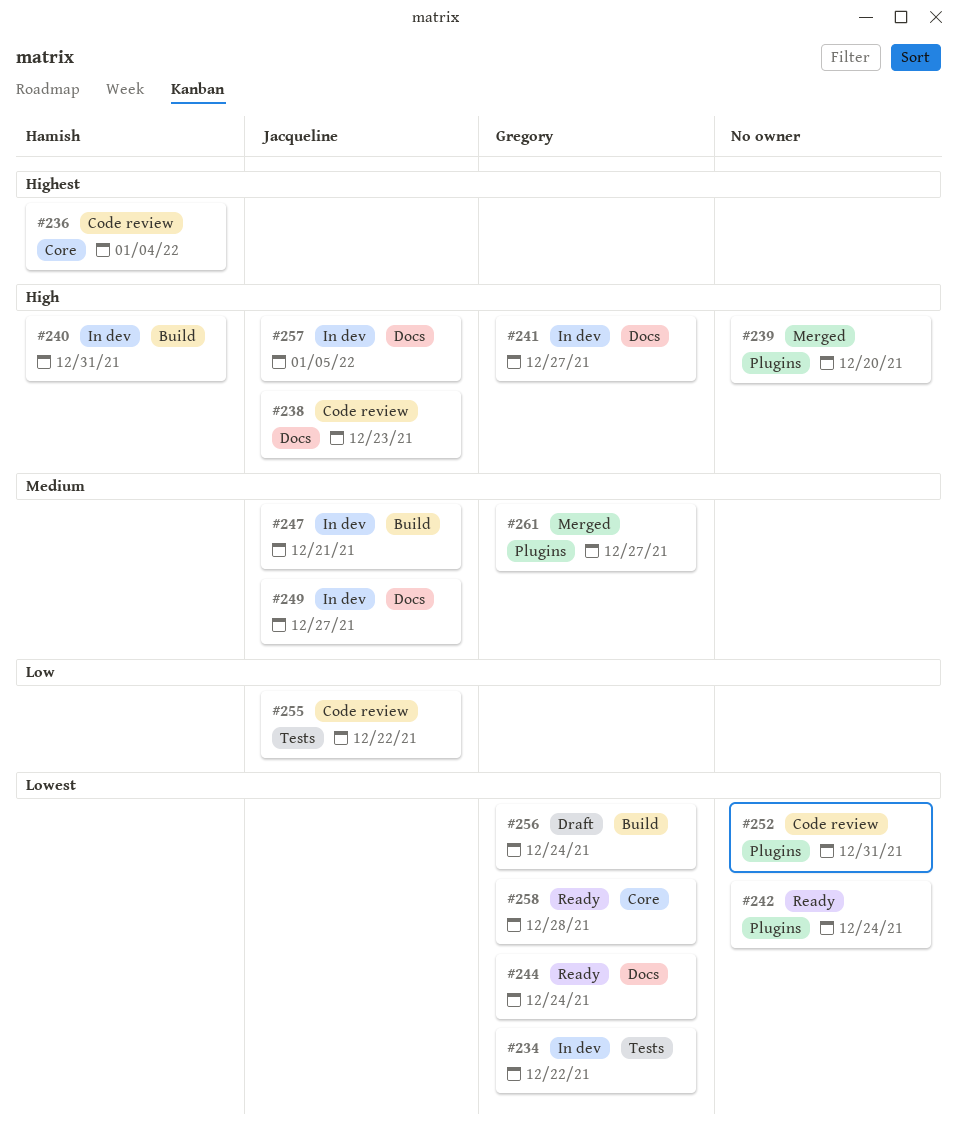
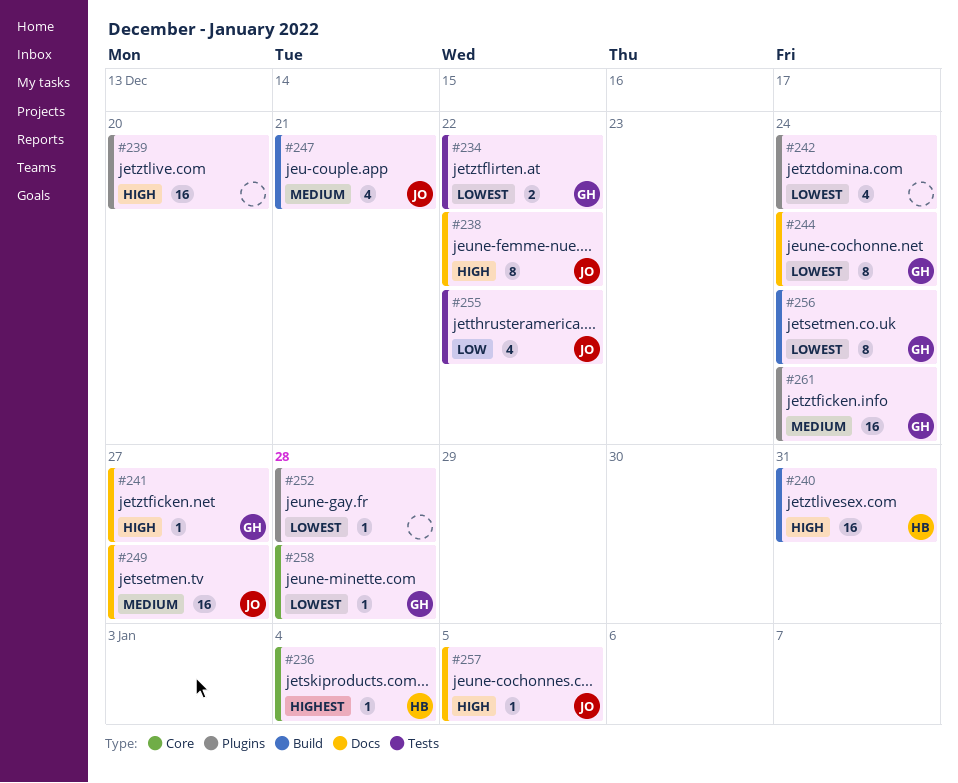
#238, due: Dec 23 -> Dec 22
#252, due: Dec 31 -> Dec 28
#261, due: Dec 27 -> Dec 24

